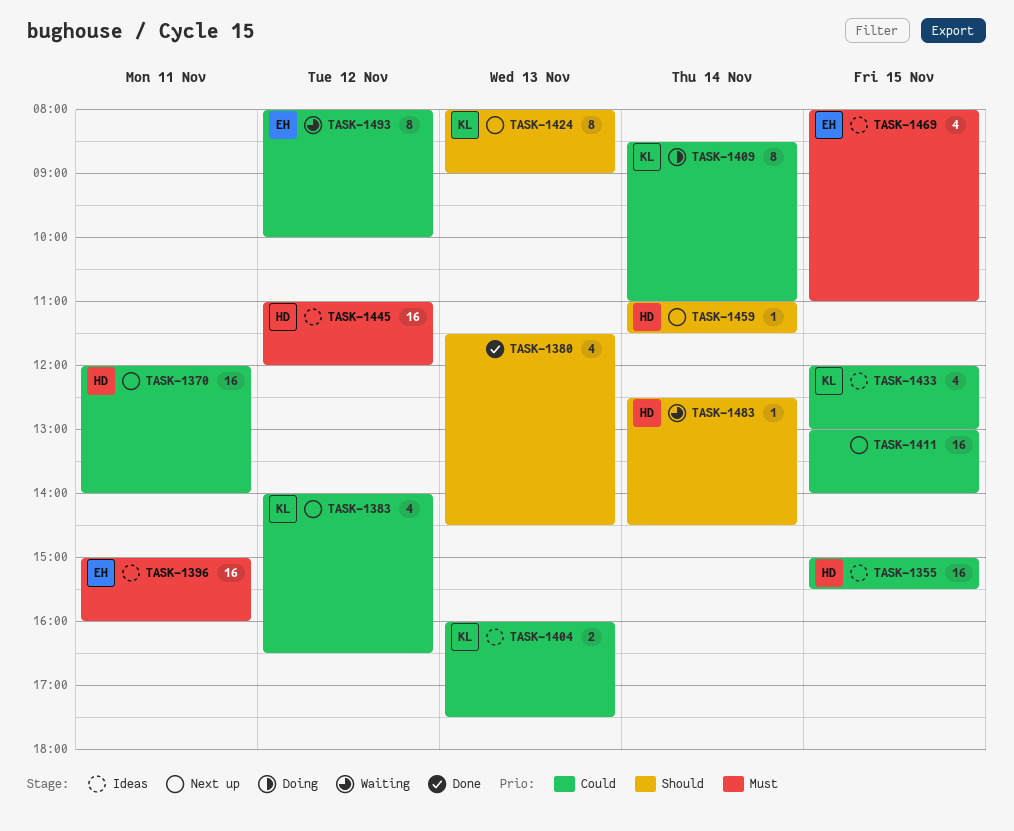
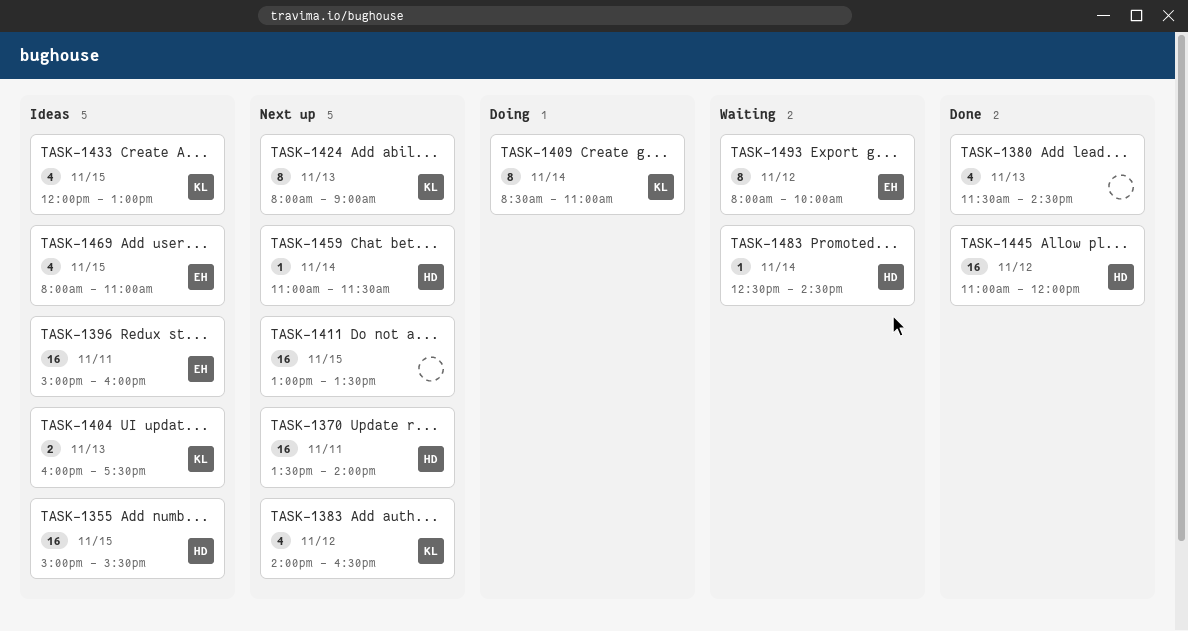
TASK-1370, begins: 12:00 -> 13:30
TASK-1411, ends: 14:00 -> 13:30
TASK-1445, status: Ideas -> Done

